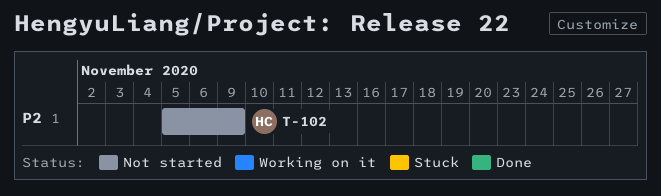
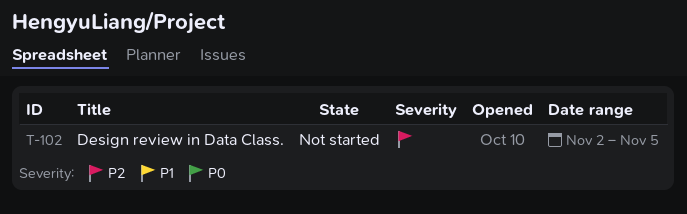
T-102, start: Nov 5 -> Nov 2
T-102, due: Nov 9 -> Nov 5

